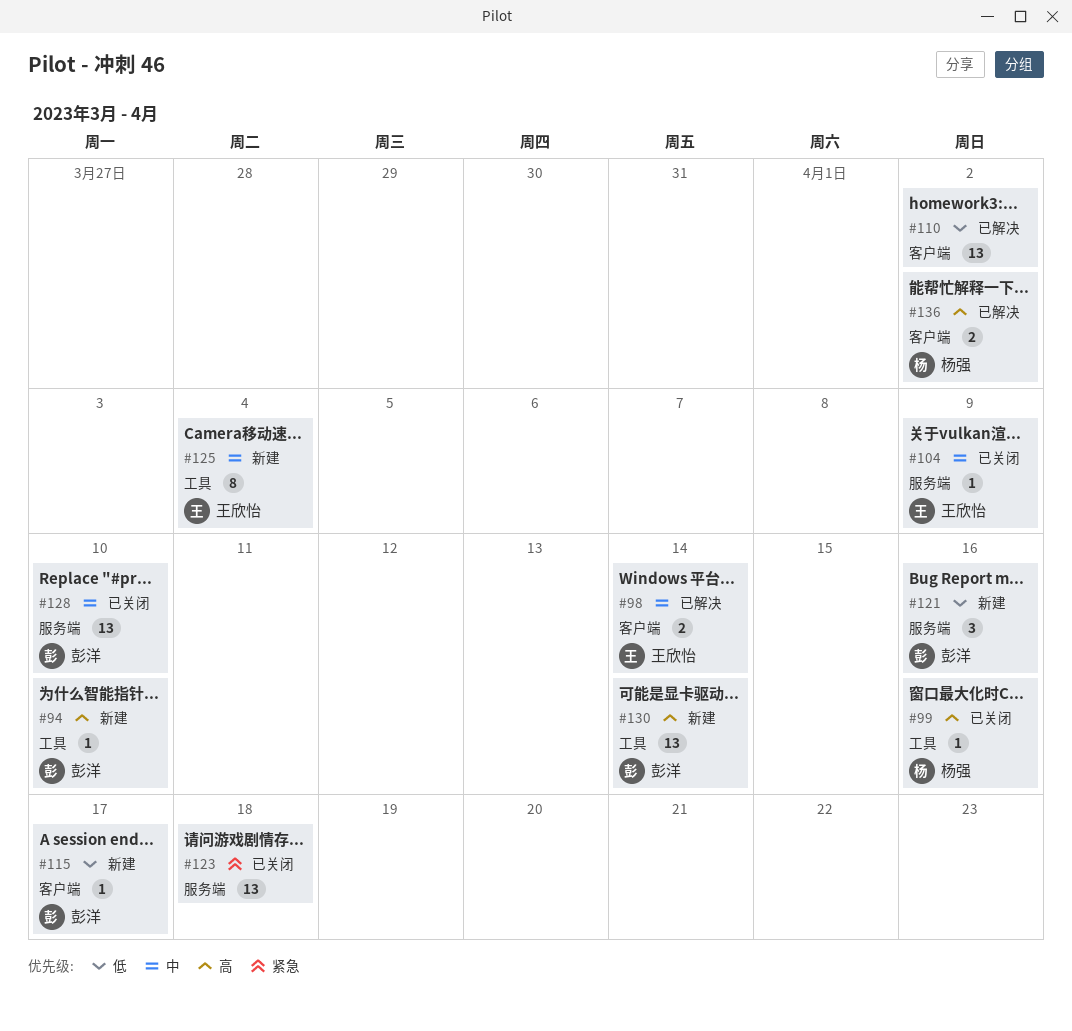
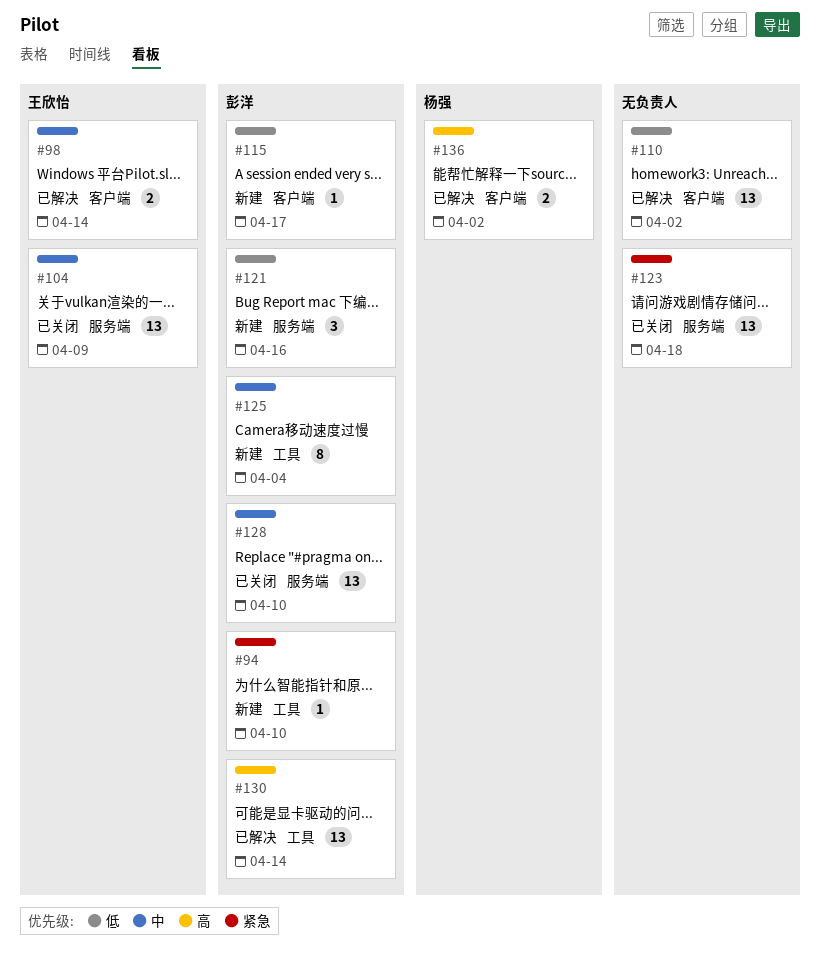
#94, priority: 高 -> 紧急
#99: present -> none
#104, estimate: 1 -> 13
#125, owner: 王欣怡 -> 彭洋
#130, status: 新建 -> 已解决

